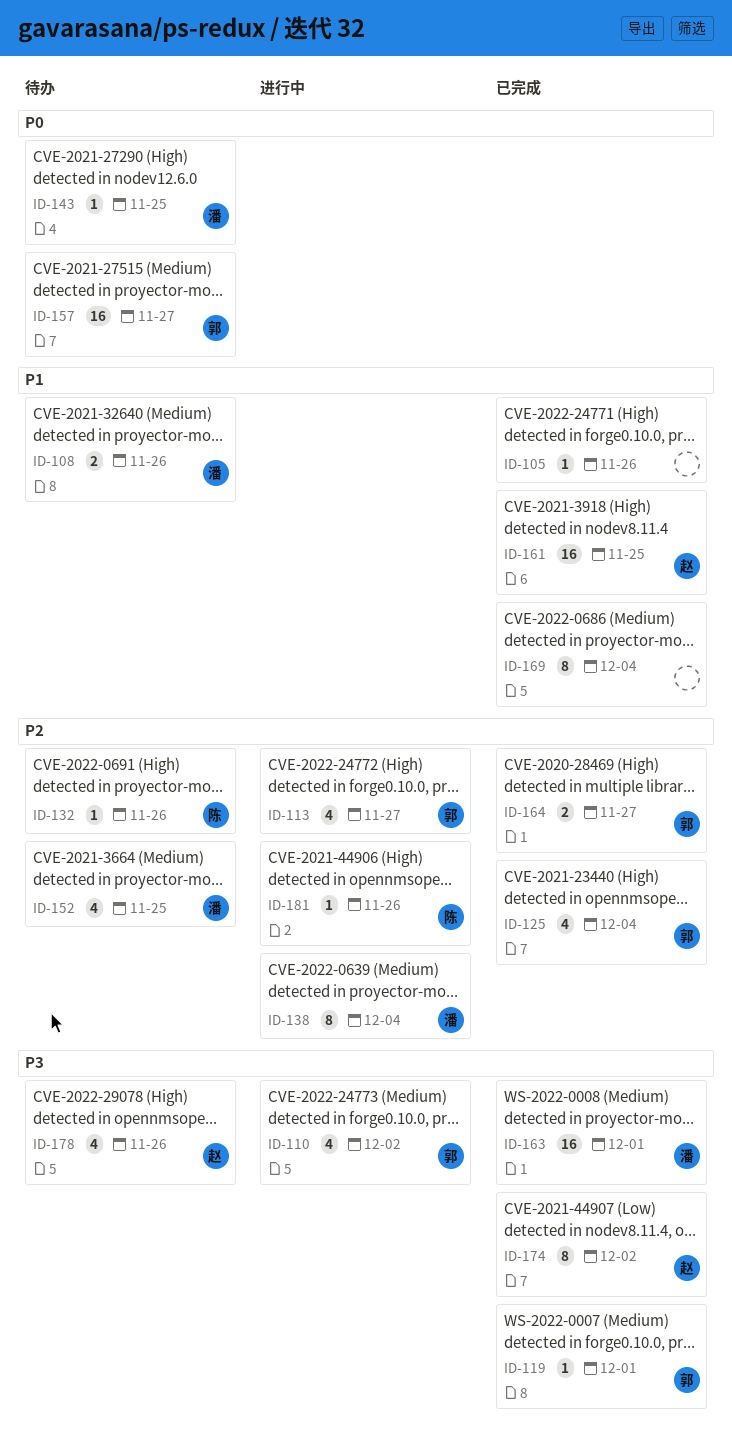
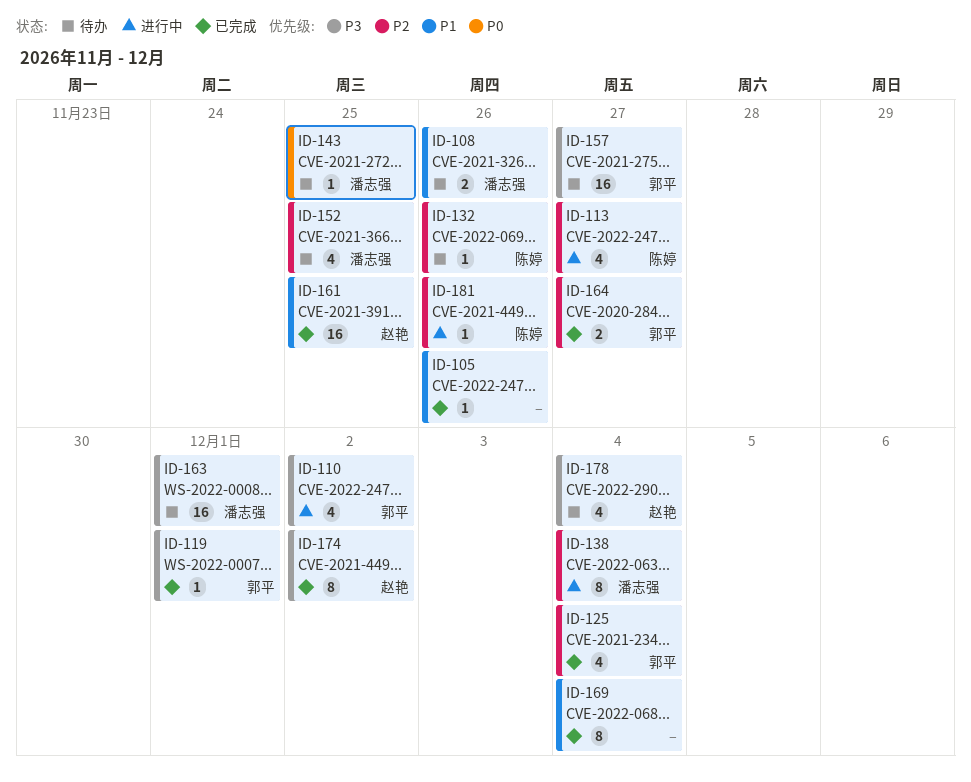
ID-113, owner: 郭平 -> 陈婷
ID-157, priority: P0 -> P3
ID-163, status: 已完成 -> 待办
ID-178, due: Nov 26 -> Dec 4

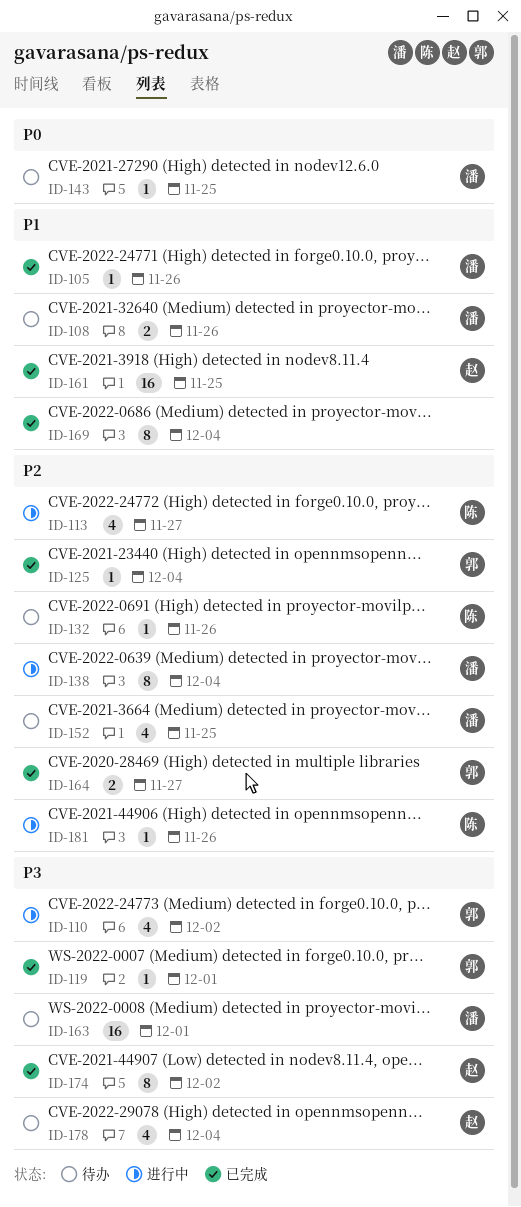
ID-105, owner: none -> 潘志强
ID-125, estimate: 4 -> 1
ID-157: present -> none

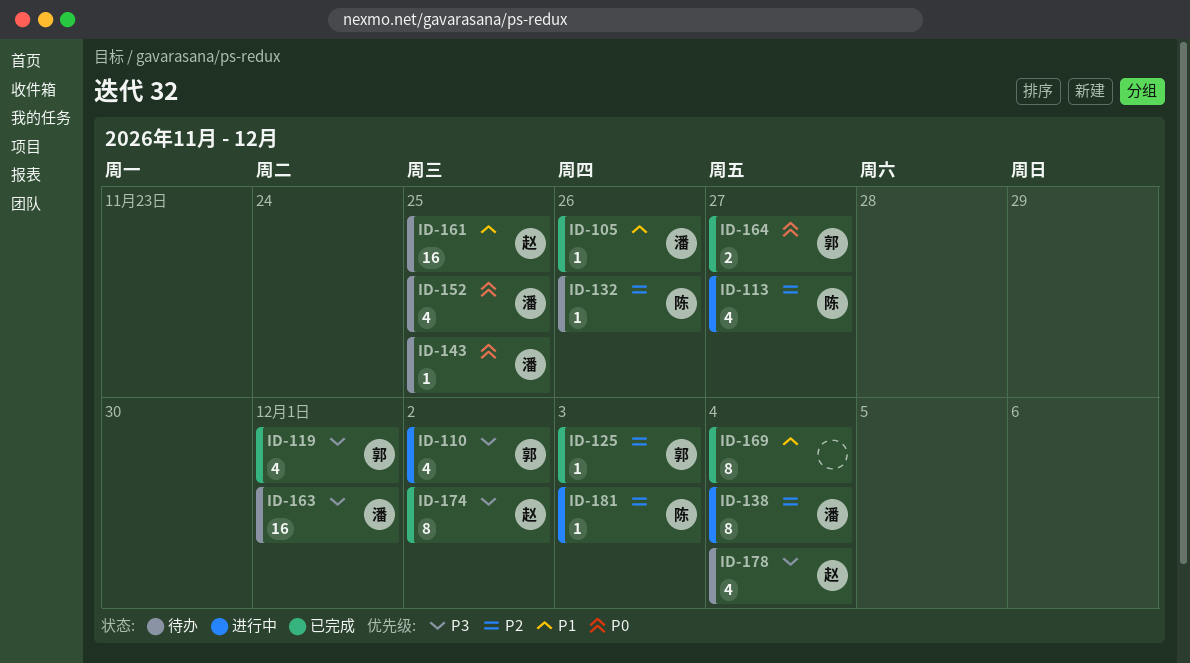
ID-108: present -> none
ID-119, estimate: 1 -> 4
ID-125, due: Dec 4 -> Dec 3
ID-152, priority: P2 -> P0
ID-161, status: 已完成 -> 待办
ID-164, priority: P2 -> P0
ID-181, due: Nov 26 -> Dec 3

